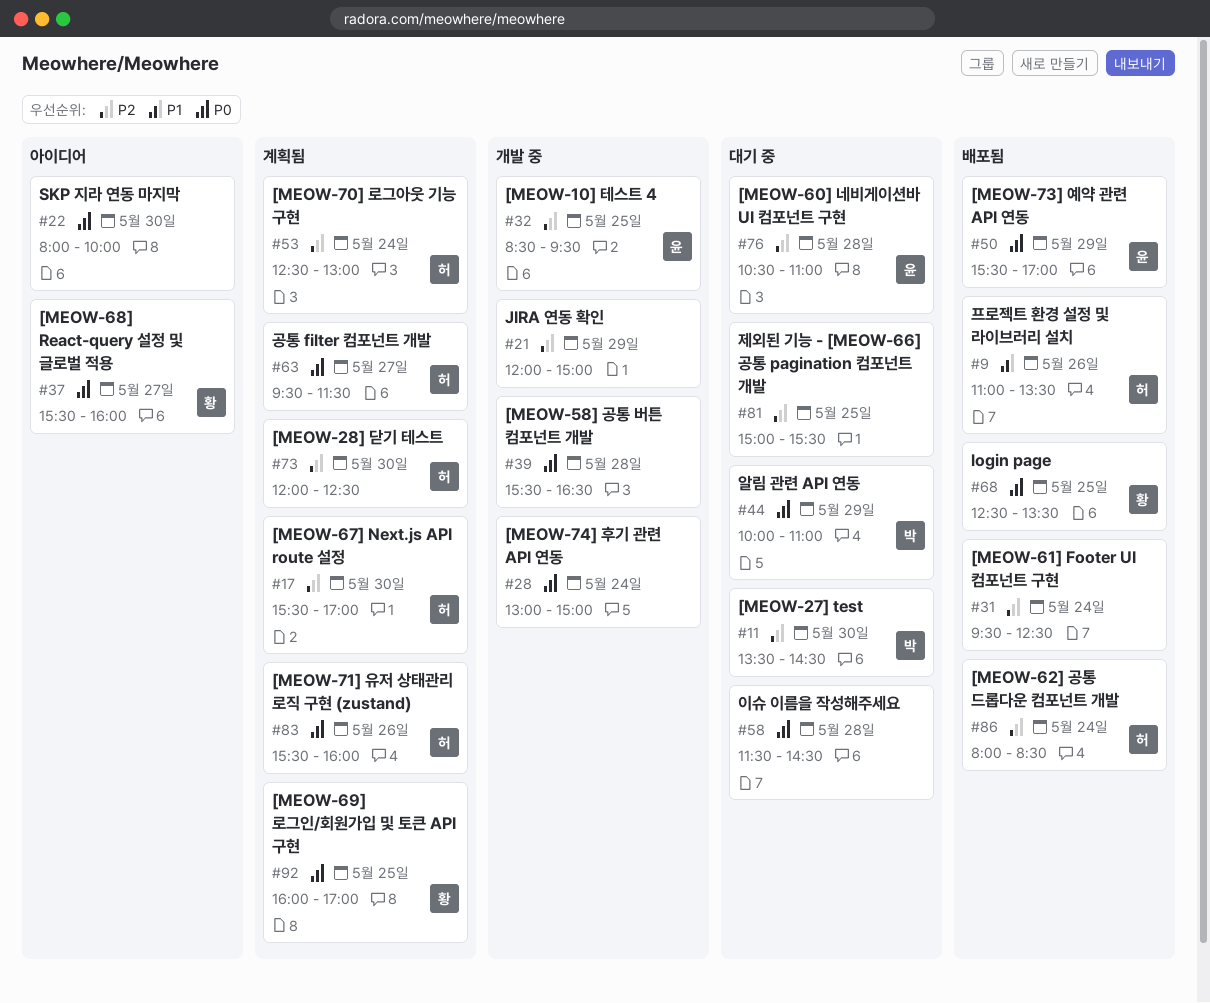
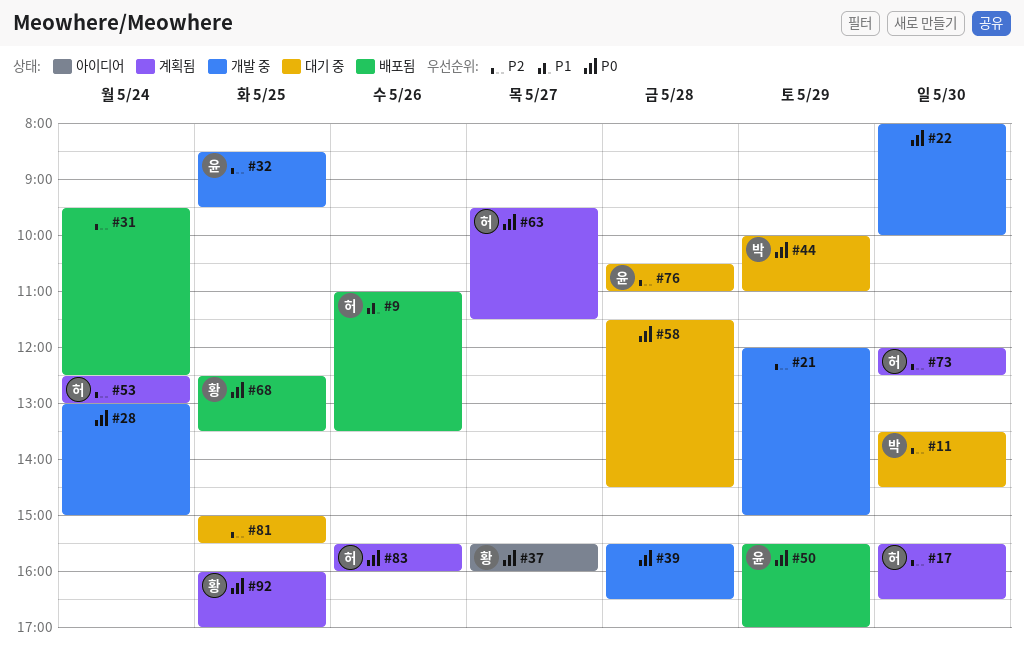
#17, ends: 17:00 -> 16:30
#22, status: 아이디어 -> 개발 중
#86: present -> none

